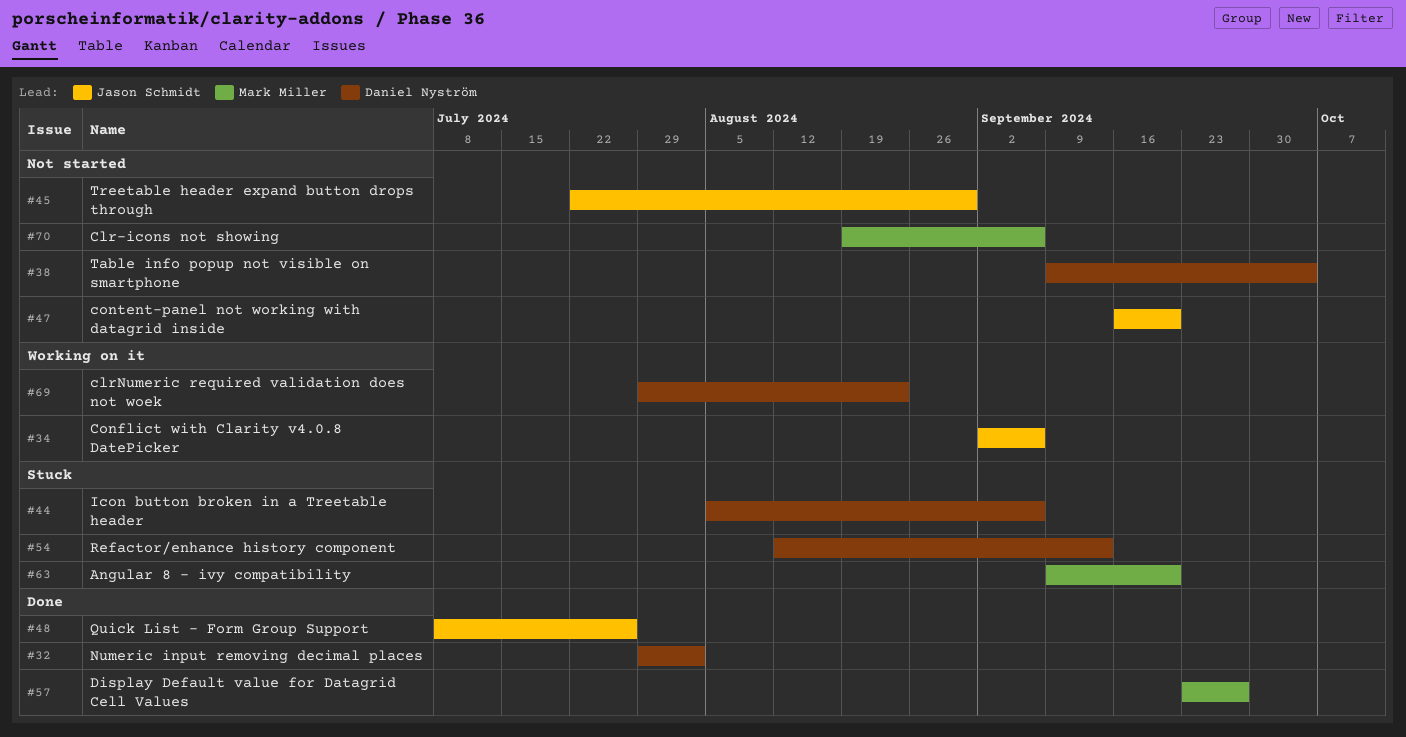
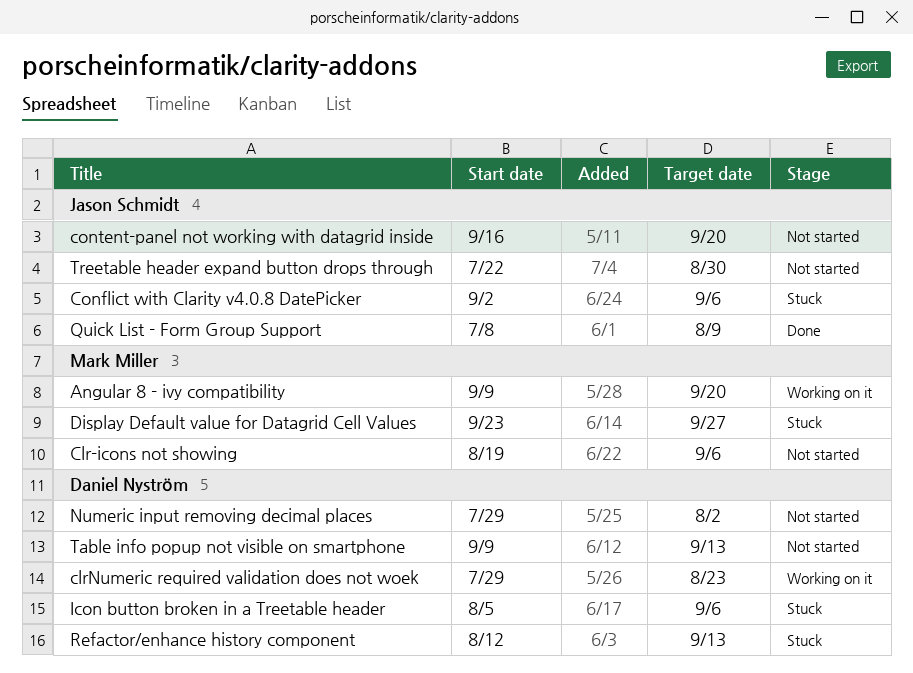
Angular 8 - ivy compatibility, status: Stuck -> Working on it
Conflict with Clarity v4.0.8 DatePicker, status: Working on it -> Stuck
Display Default value for Datagrid Cell Values, status: Done -> Stuck
Numeric input removing decimal places, status: Done -> Not started
Quick List - Form Group Support, due: Jul 26 -> Aug 9
Table info popup not visible on smartphone, due: Oct 4 -> Sep 13

